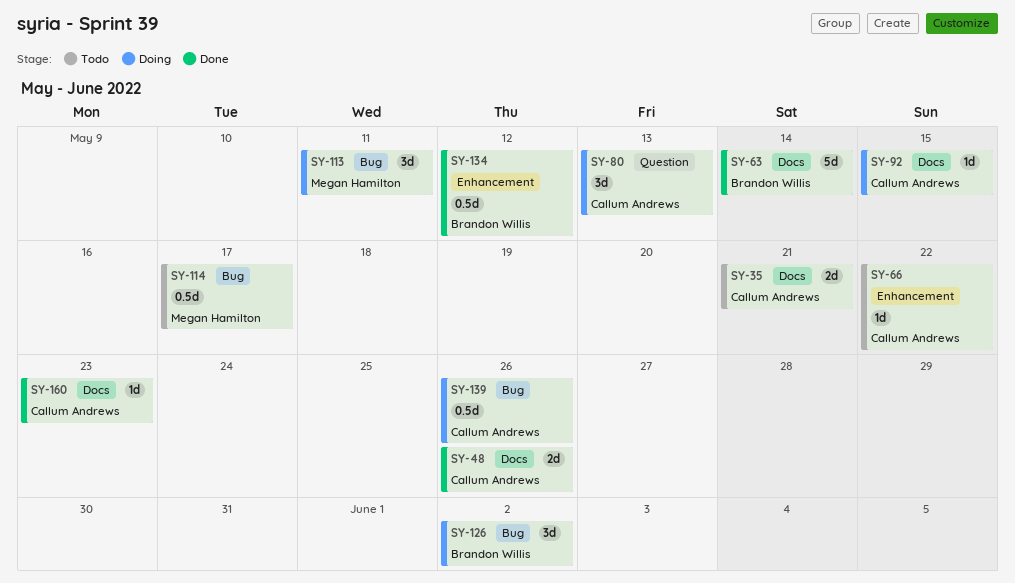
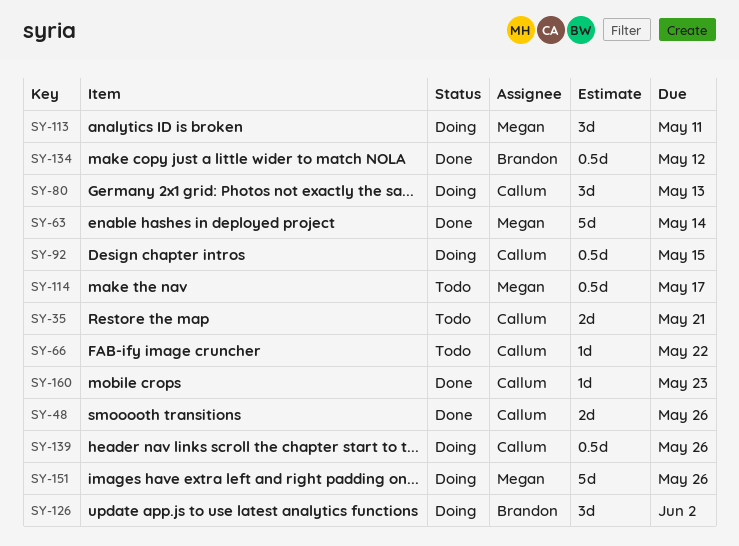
SY-63, owner: Brandon Willis -> Megan Hamilton
SY-92, estimate: 1d -> 0.5d
SY-151: none -> present

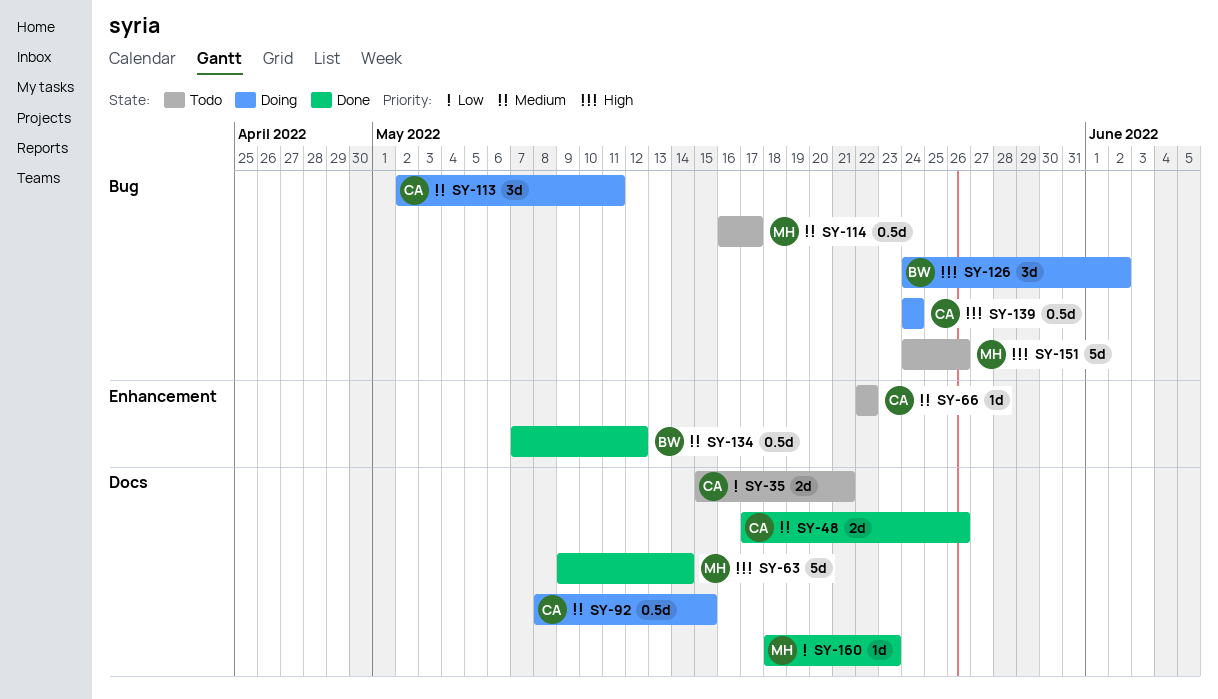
SY-80: present -> none
SY-113, owner: Megan -> Callum
SY-139, due: May 26 -> May 24
SY-151, status: Doing -> Todo
SY-160, owner: Callum -> Megan

